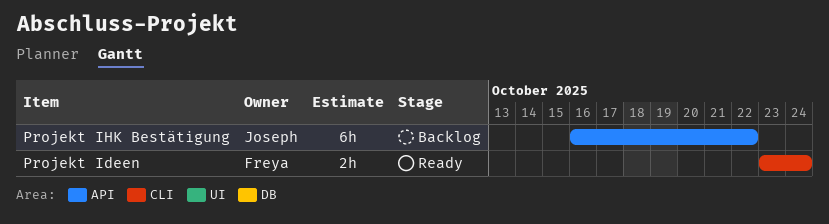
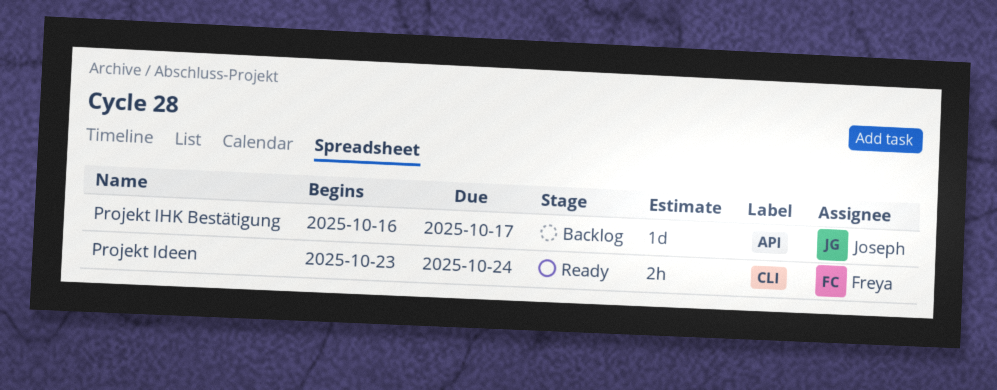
Projekt IHK Bestätigung, estimate: 6h -> 1d
Projekt IHK Bestätigung, due: Oct 22 -> Oct 17

